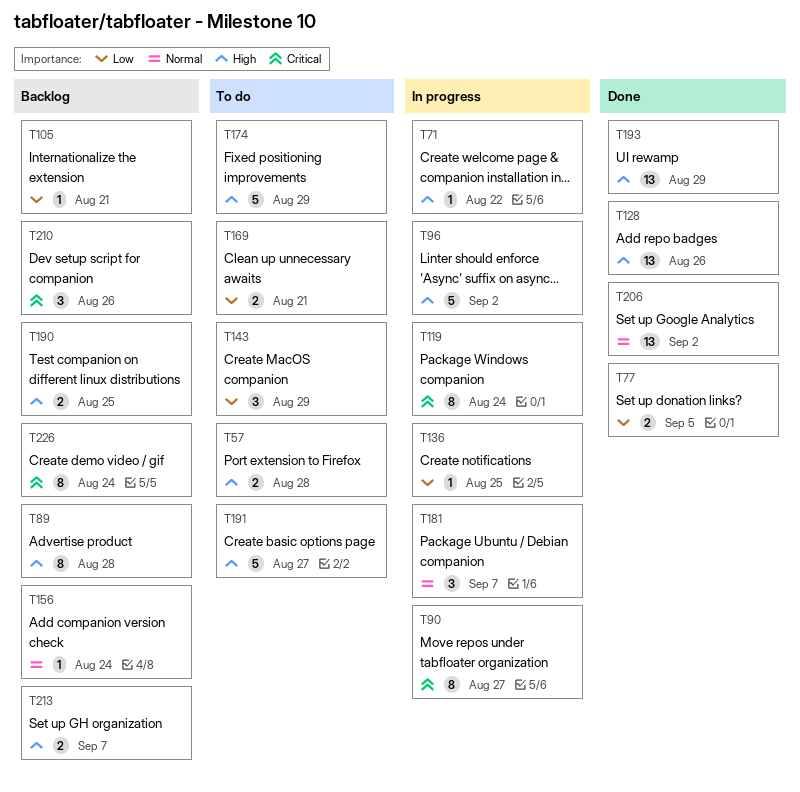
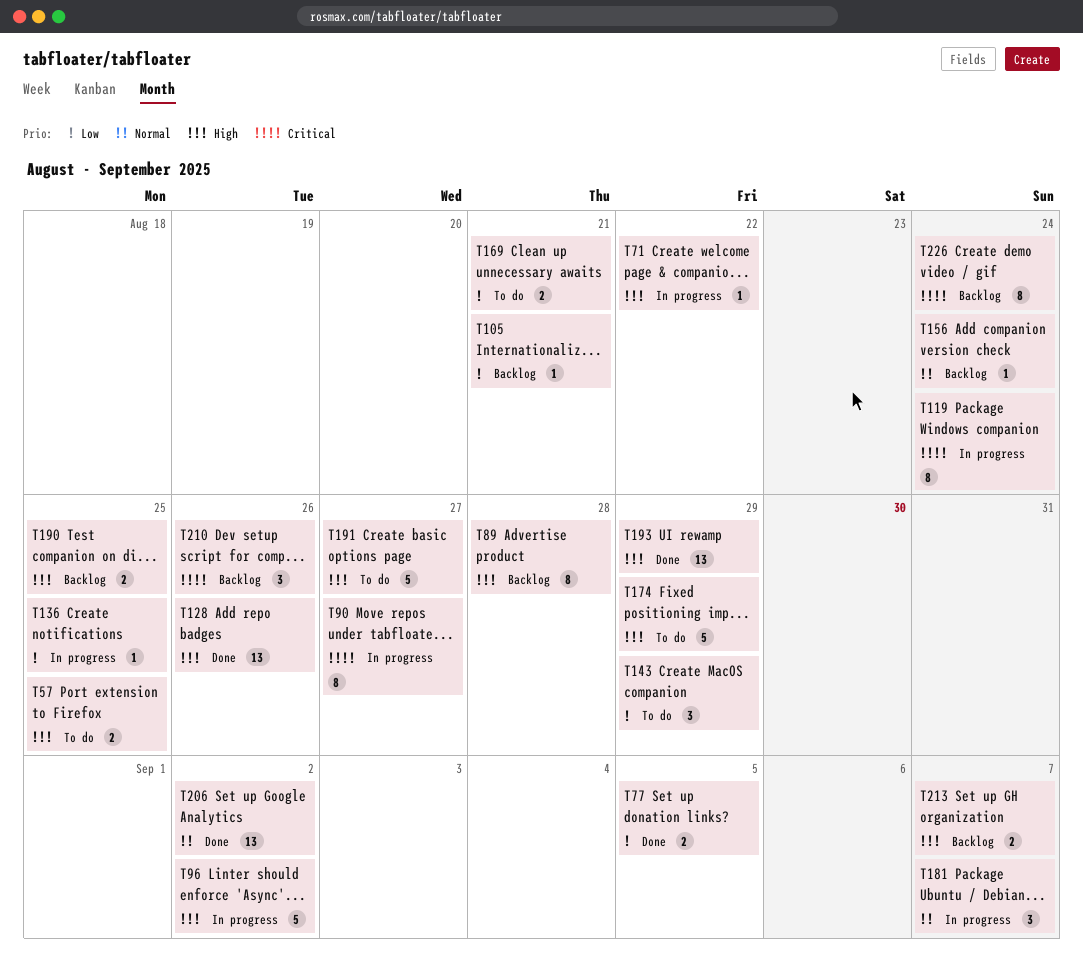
T57, due: Aug 28 -> Aug 25

